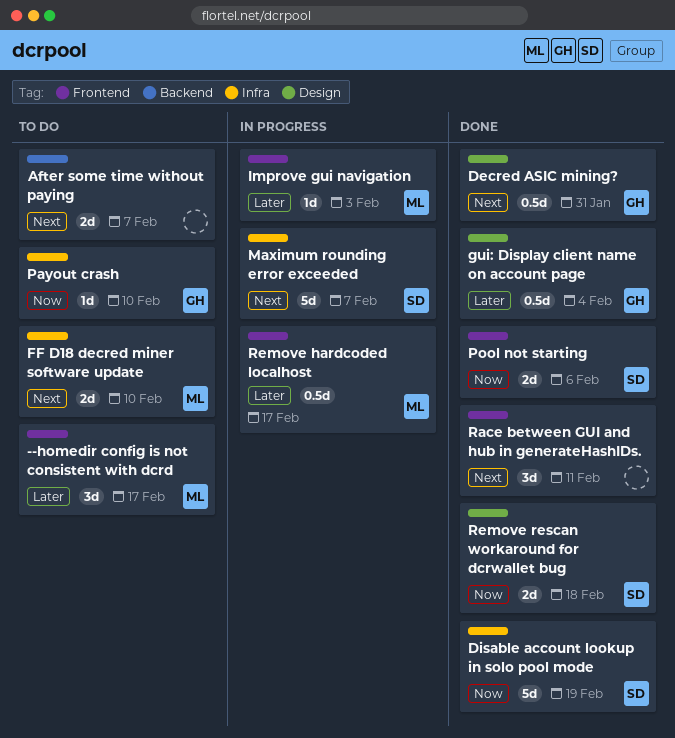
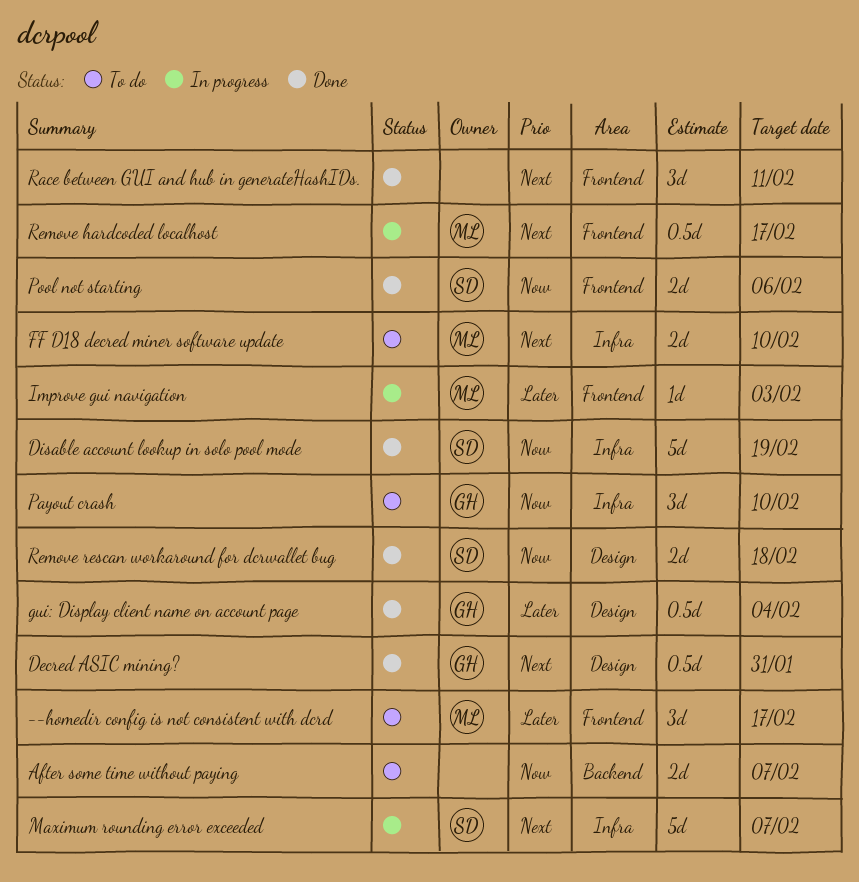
After some time without paying, priority: Next -> Now
Payout crash, estimate: 1d -> 3d
Remove hardcoded localhost, priority: Later -> Next

